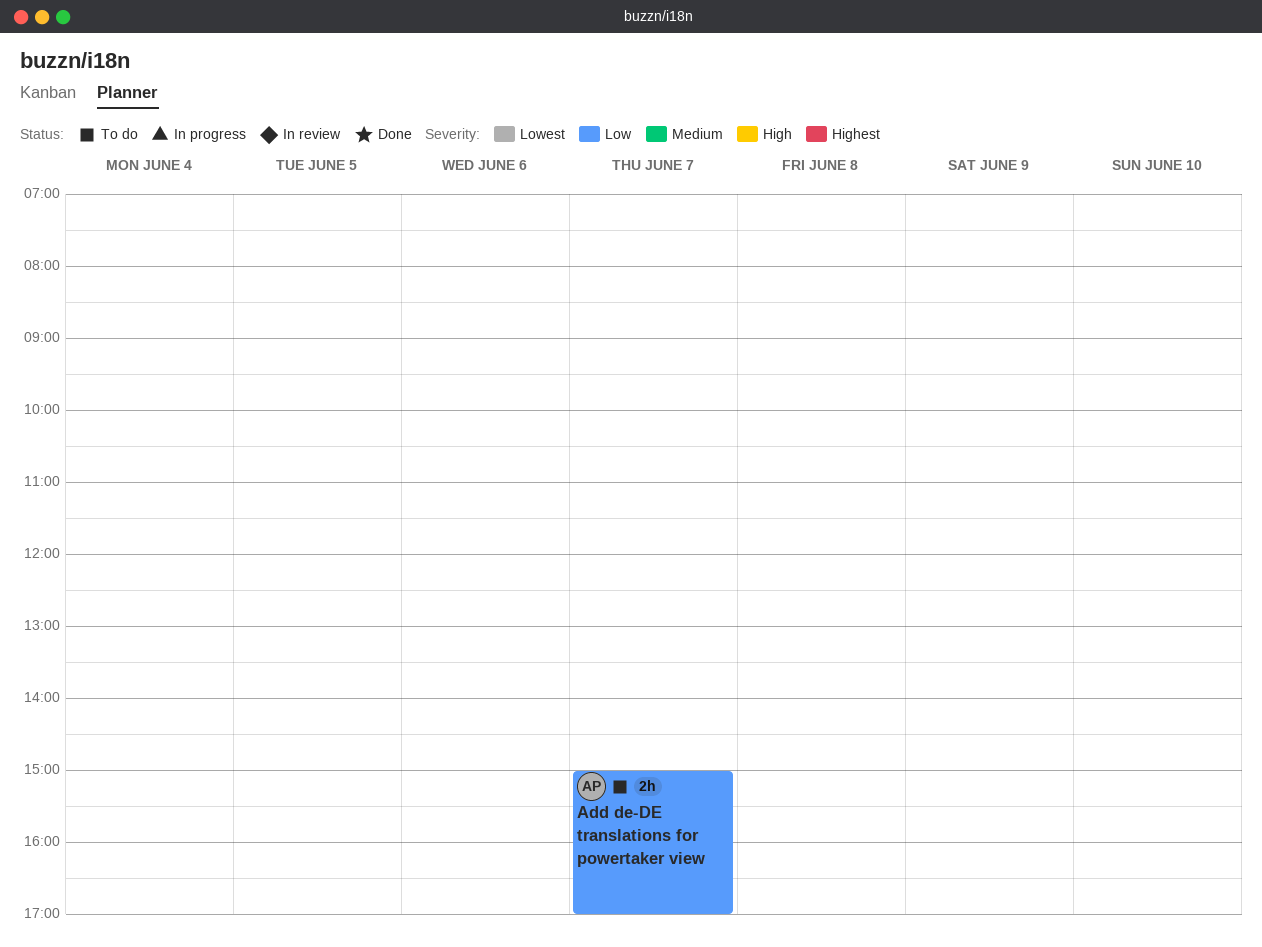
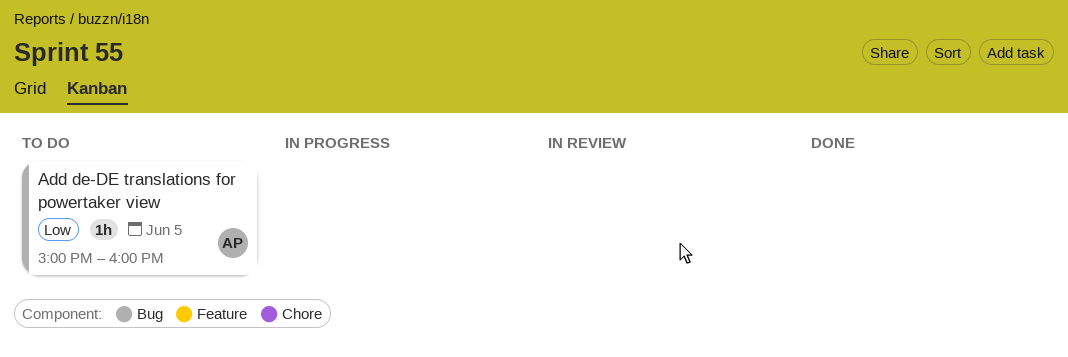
Add de-DE translations for powertaker view, estimate: 2h -> 1h
Add de-DE translations for powertaker view, day: Jun 7 -> Jun 5
Add de-DE translations for powertaker view, ends: 17:00 -> 16:00

